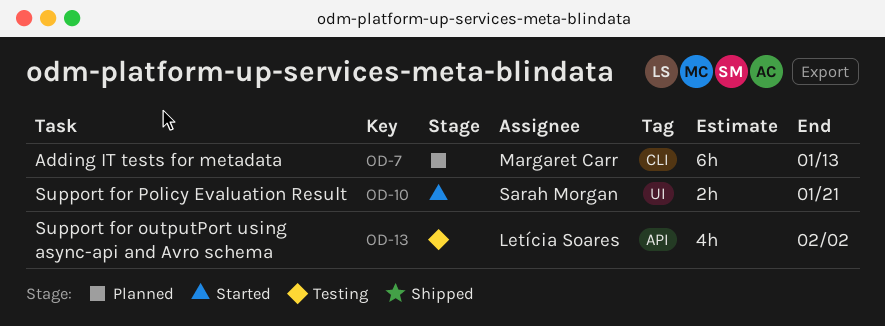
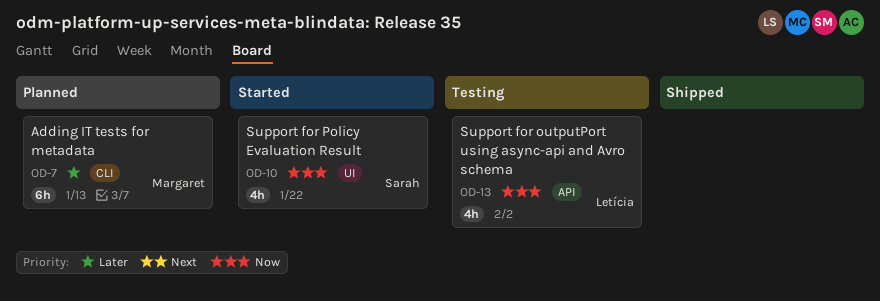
OD-10, estimate: 2h -> 4h
OD-10, due: Jan 21 -> Jan 22

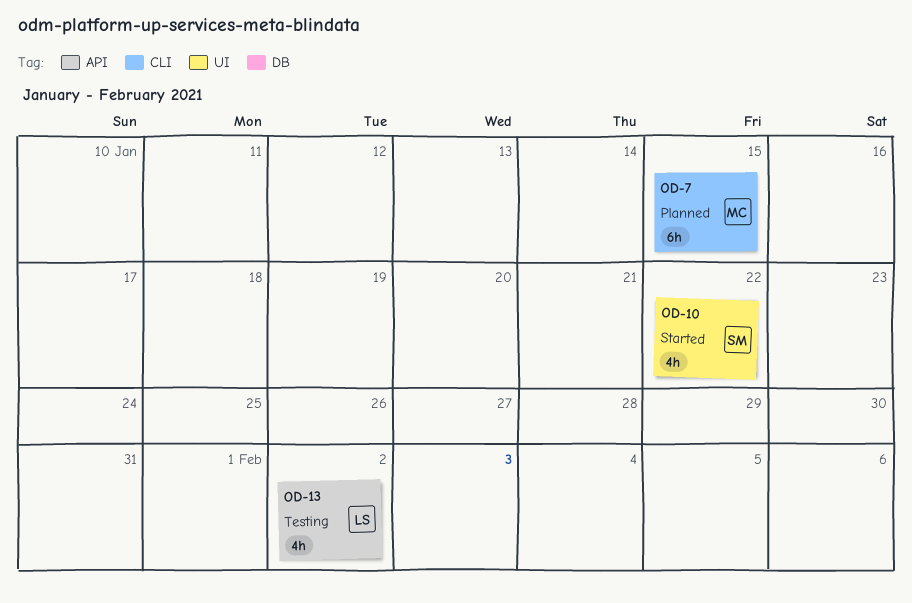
OD-7, due: Jan 13 -> Jan 15

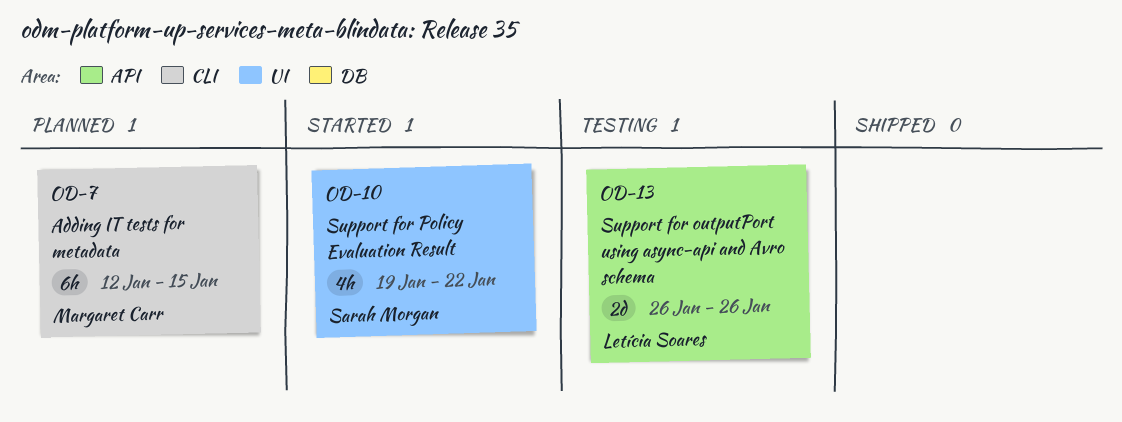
OD-13, estimate: 4h -> 2d
OD-13, due: Feb 2 -> Jan 26

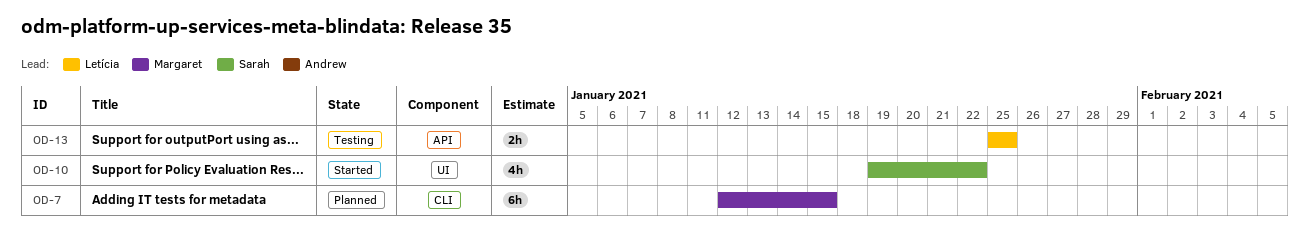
OD-13, estimate: 2d -> 2h
OD-13, start: Jan 26 -> Jan 25
OD-13, due: Jan 26 -> Jan 25

